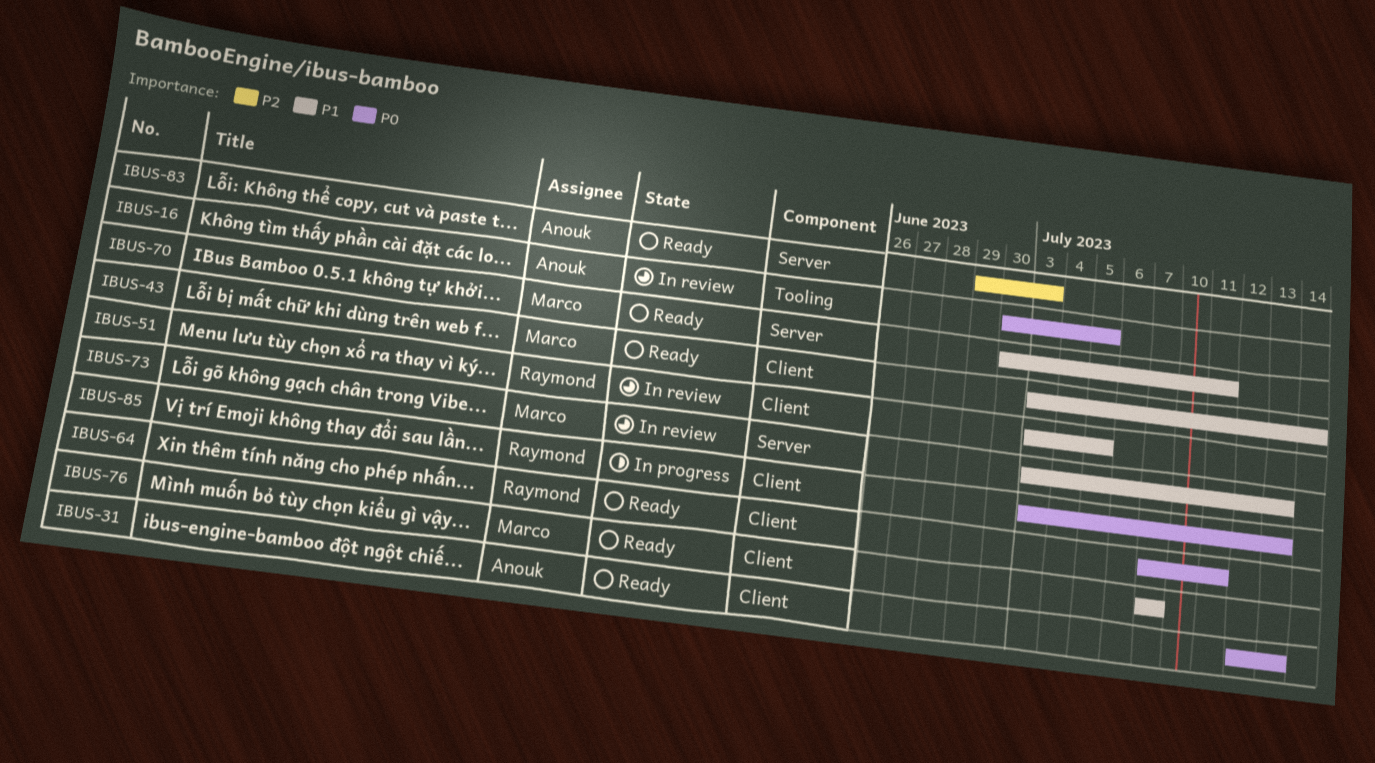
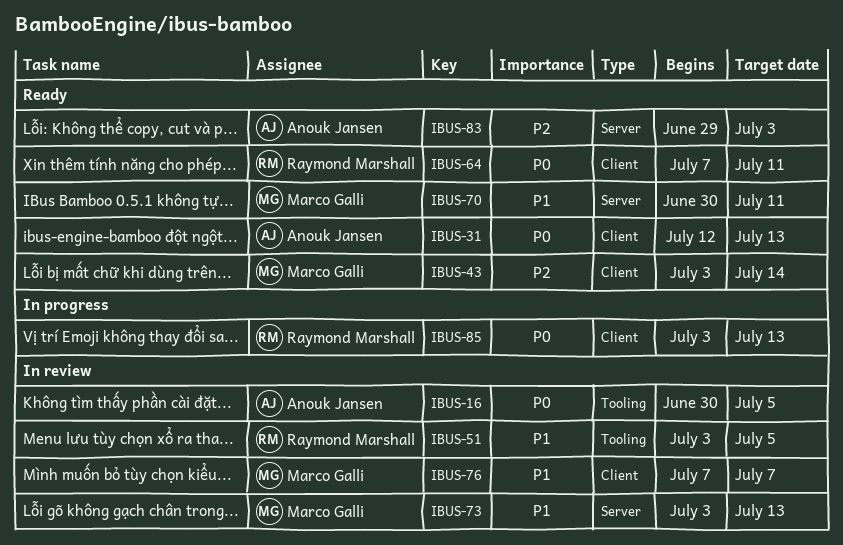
IBUS-43, priority: P1 -> P2
IBUS-51, label: Client -> Tooling
IBUS-76, status: Ready -> In review

